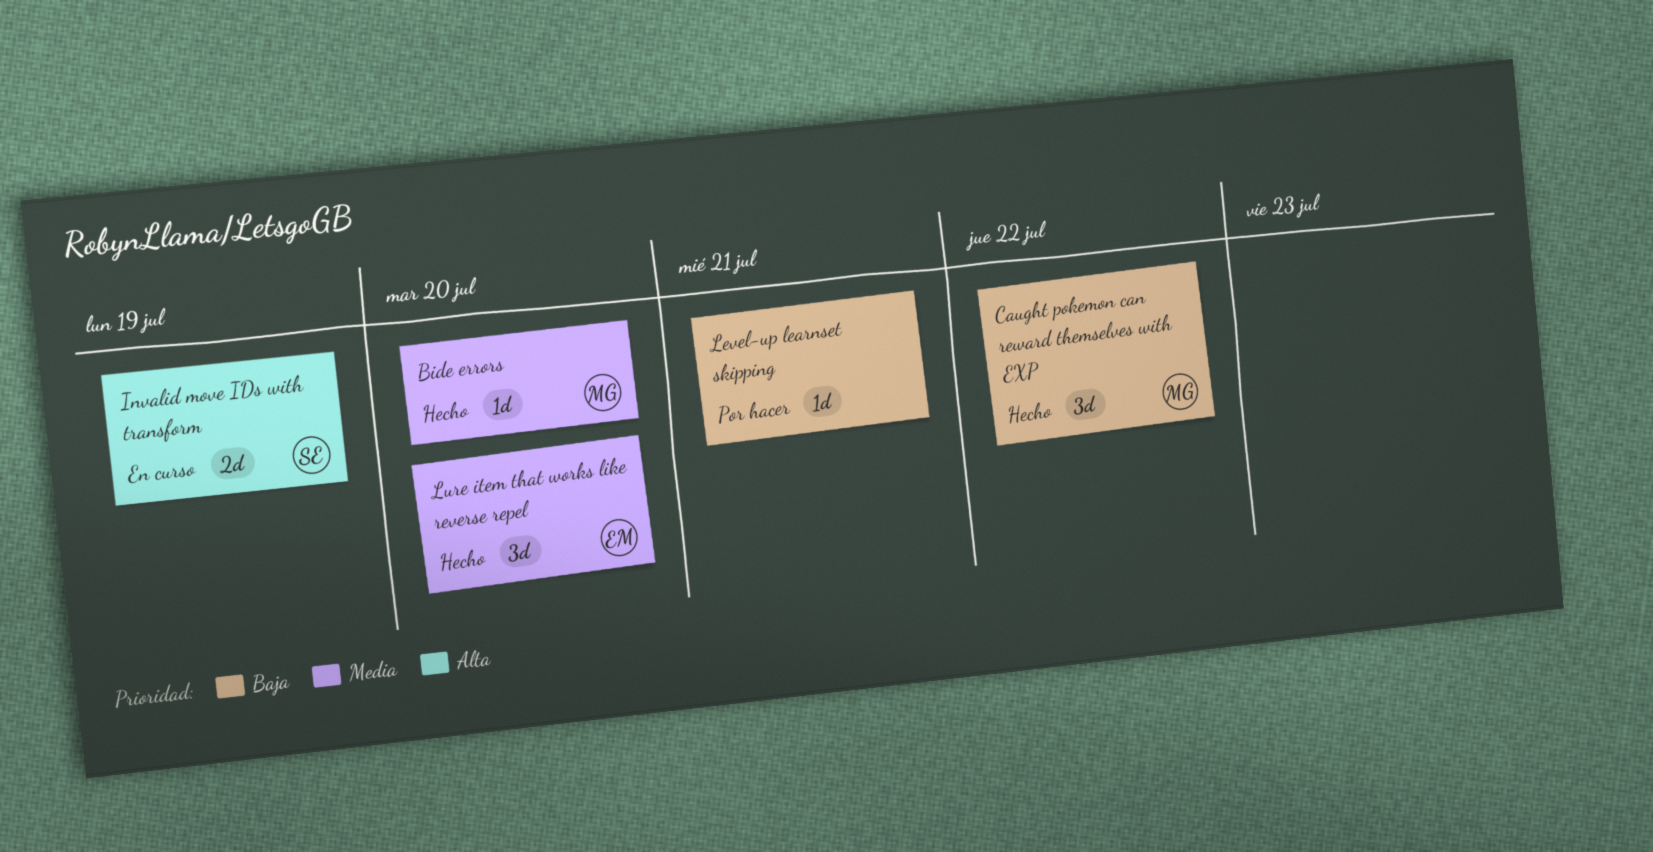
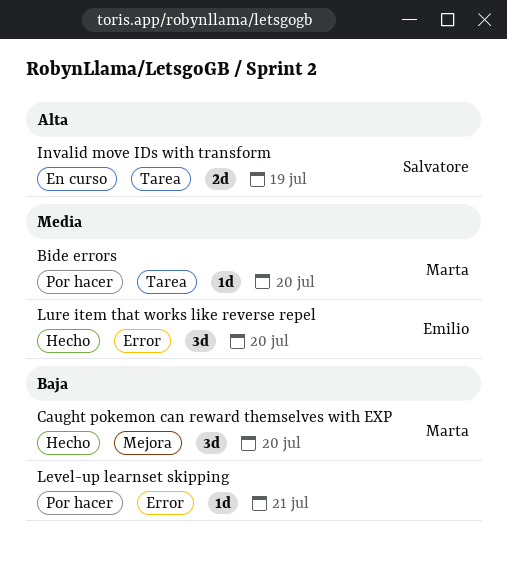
Bide errors, status: Hecho -> Por hacer
Caught pokemon can reward themselves with EXP, due: Jul 22 -> Jul 20

